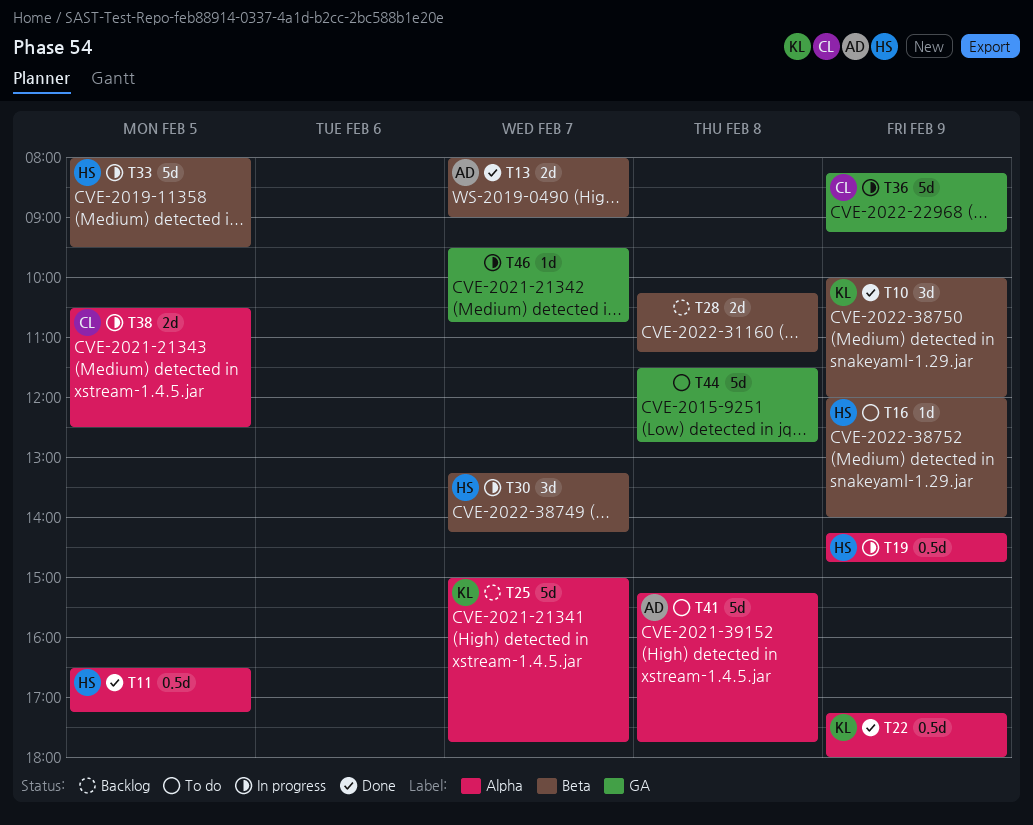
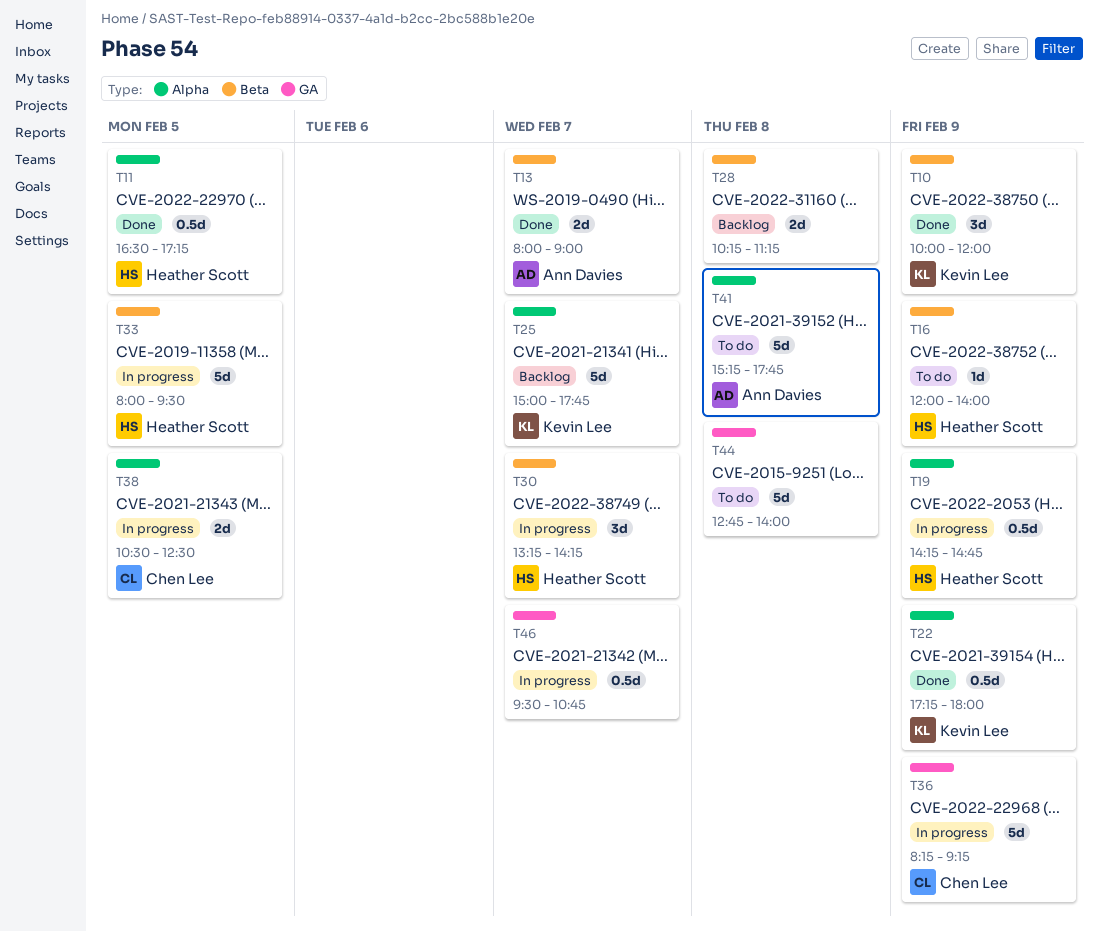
T44, begins: 11:30 -> 12:45
T44, ends: 12:45 -> 14:00
T46, estimate: 1d -> 0.5d

